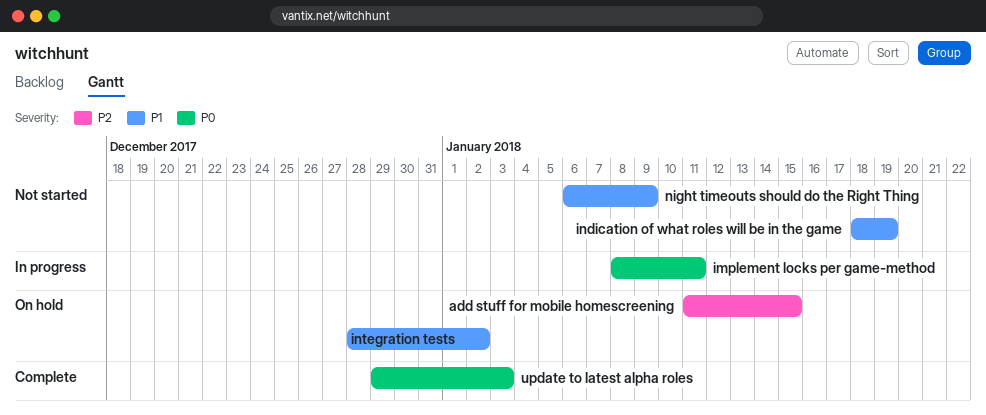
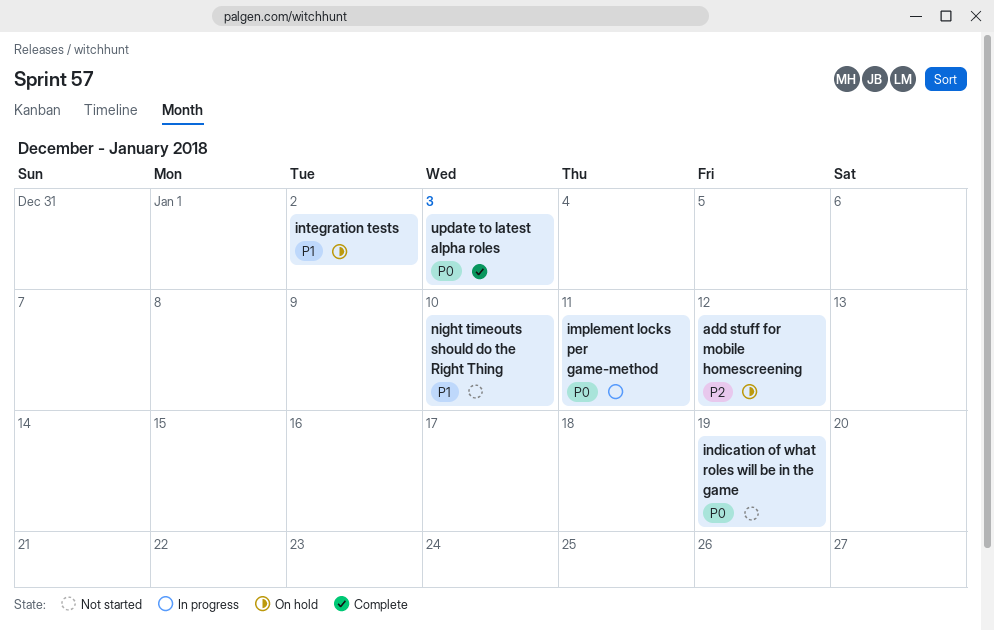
add stuff for mobile homescreening, due: Jan 15 -> Jan 12
indication of what roles will be in the game, priority: P1 -> P0
night timeouts should do the Right Thing, due: Jan 9 -> Jan 10

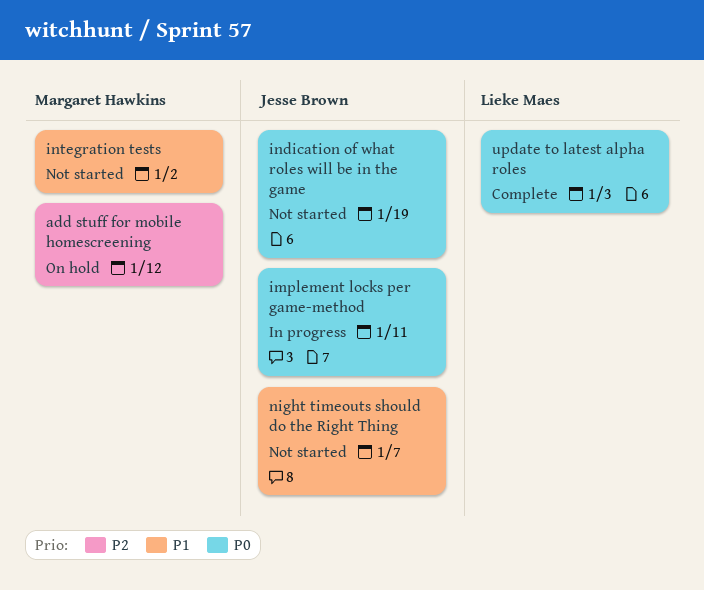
integration tests, status: On hold -> Not started
night timeouts should do the Right Thing, due: Jan 10 -> Jan 7

